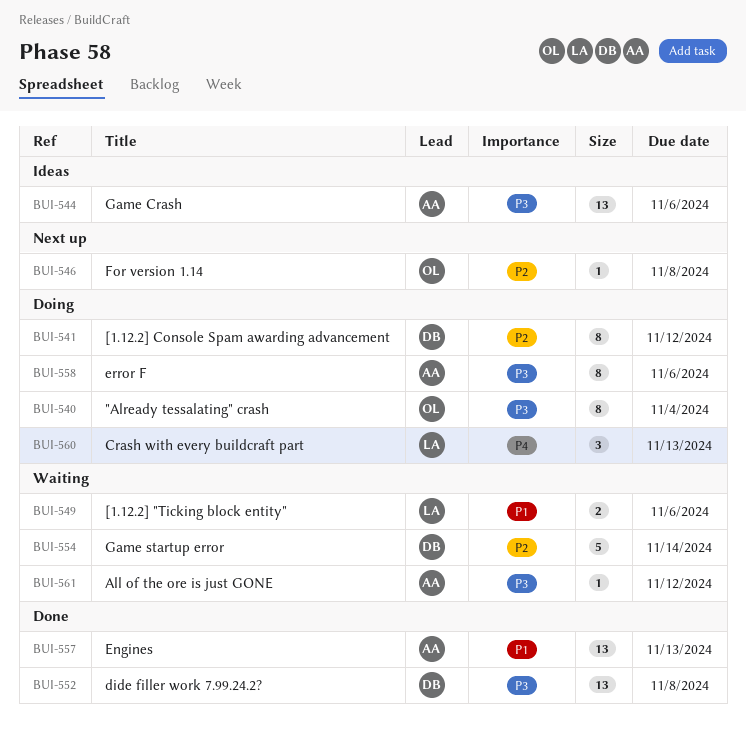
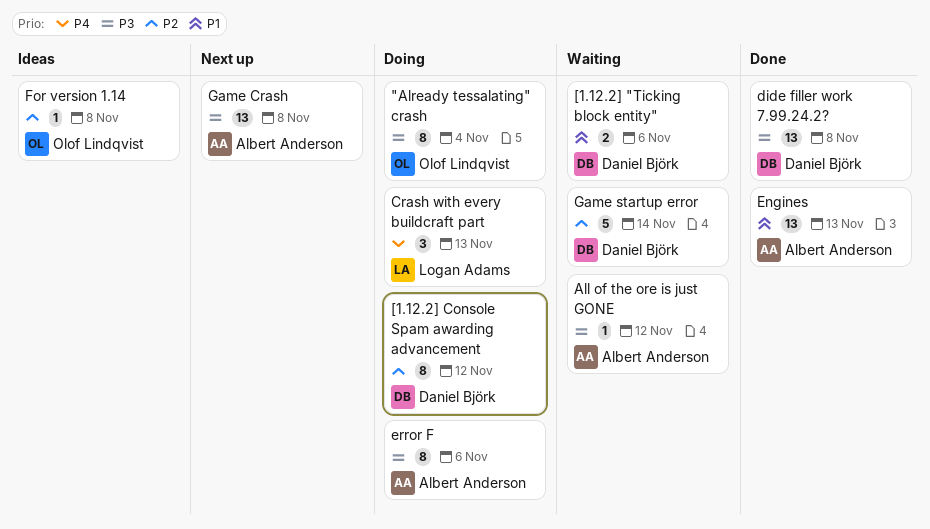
[1.12.2] "Ticking block entity", owner: Logan Adams -> Daniel Björk
For version 1.14, status: Next up -> Ideas
Game Crash, status: Ideas -> Next up
Game Crash, due: Nov 6 -> Nov 8

